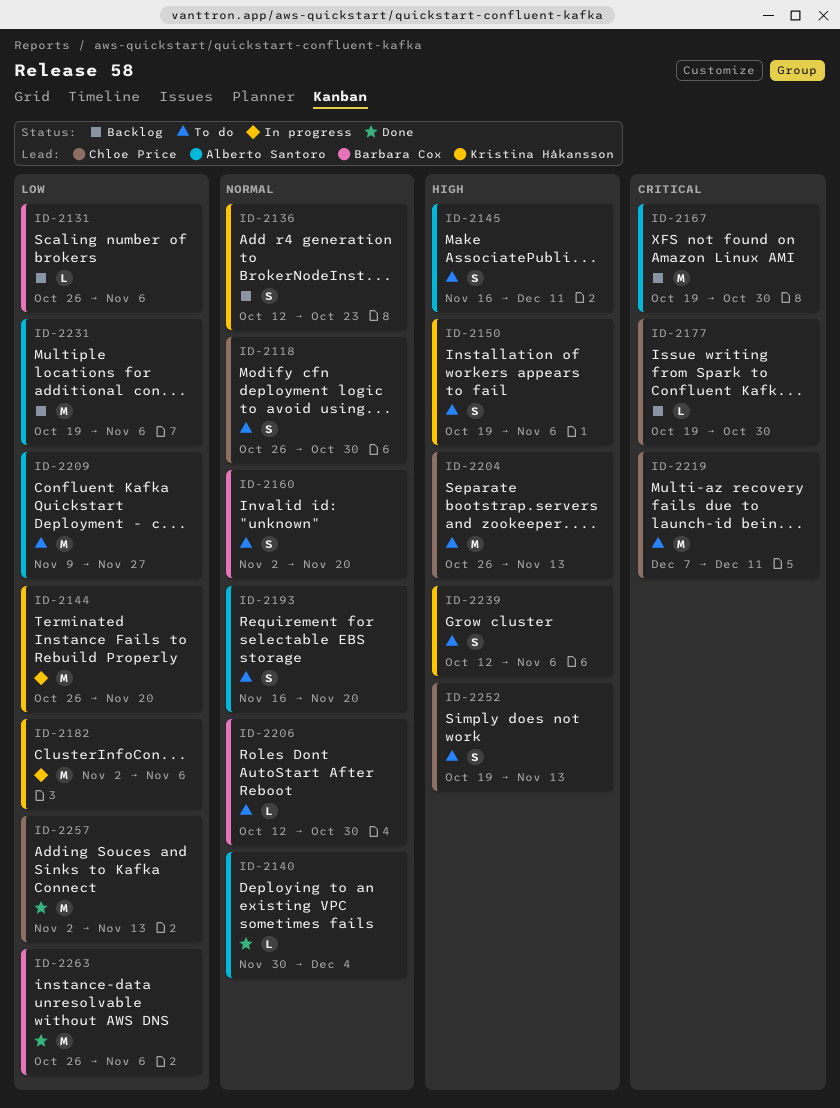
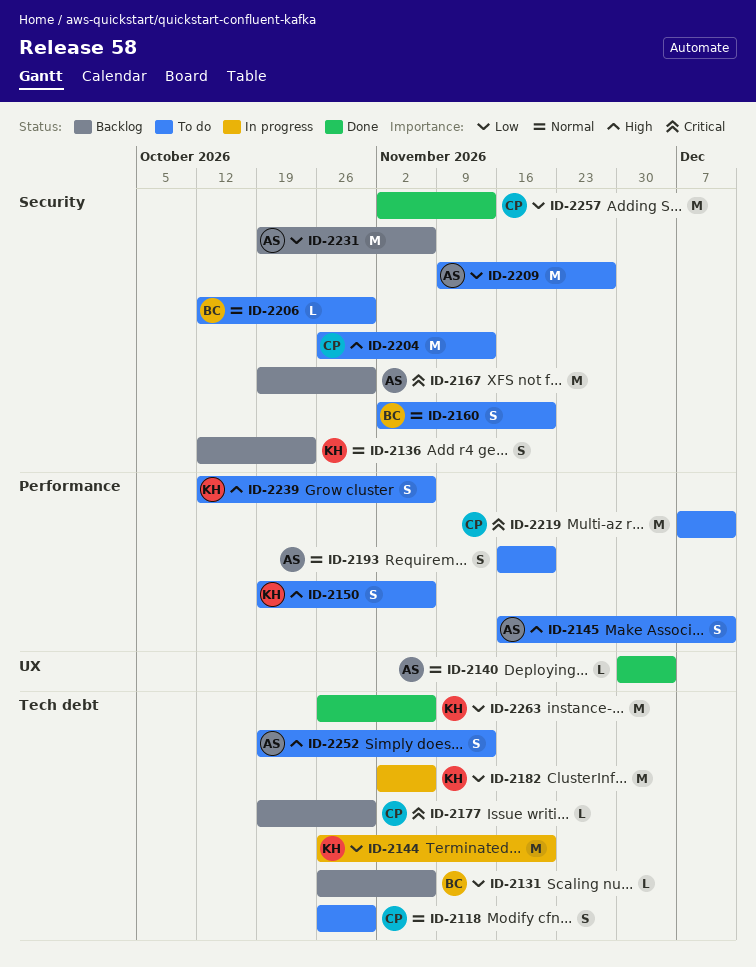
ID-2252, owner: Chloe Price -> Alberto Santoro
ID-2263, owner: Barbara Cox -> Kristina Håkansson

